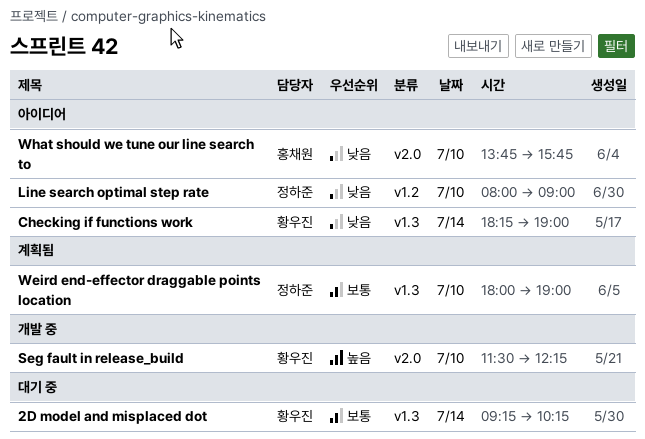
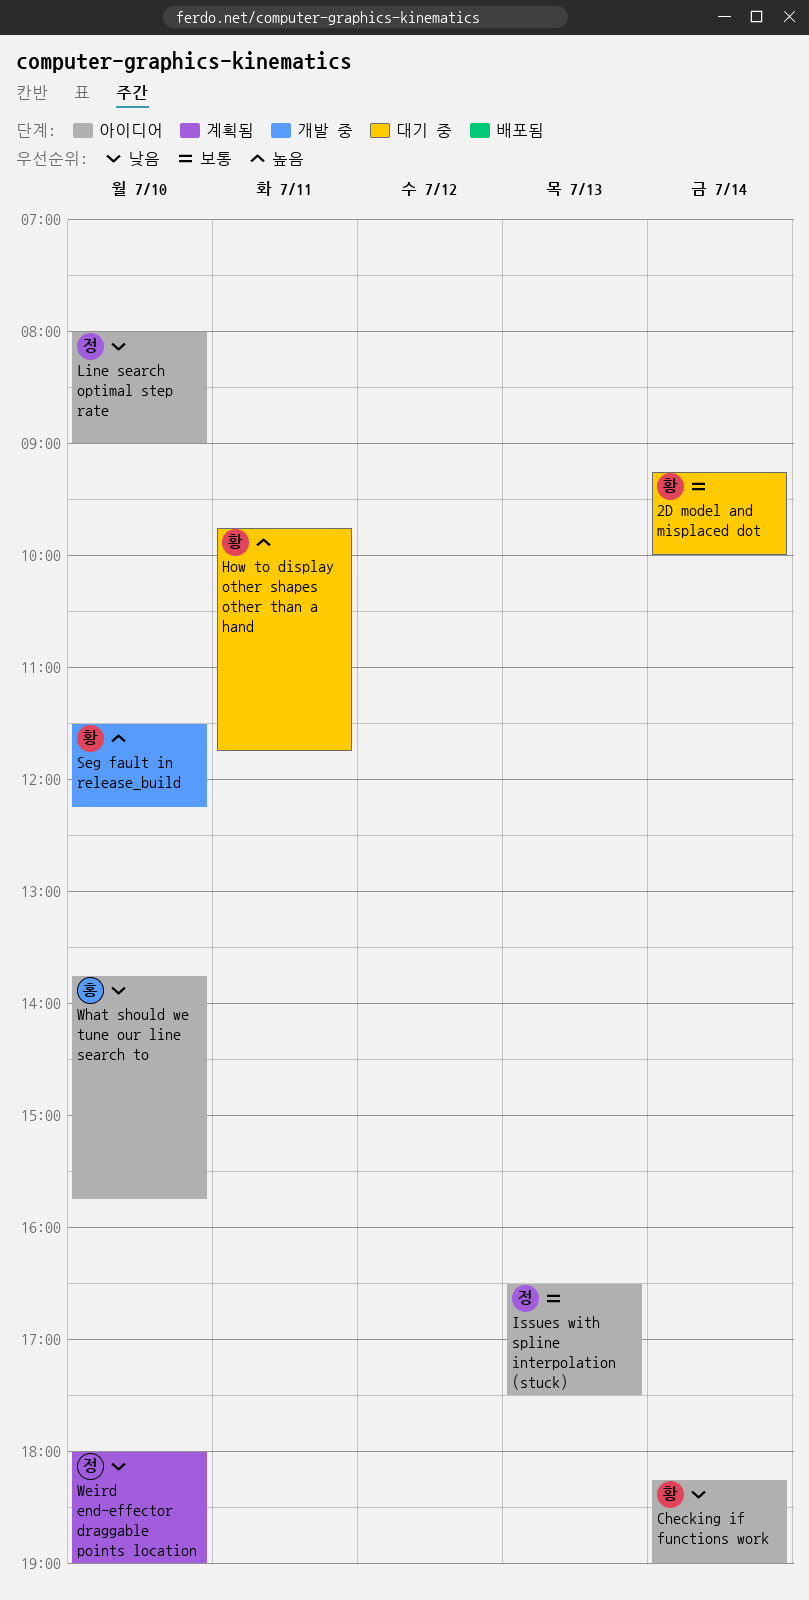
2D model and misplaced dot, ends: 10:15 -> 10:00
How to display other shapes other than a hand: none -> present
Issues with spline interpolation (stuck): none -> present
Weird end-effector draggable points location, priority: 보통 -> 낮음

